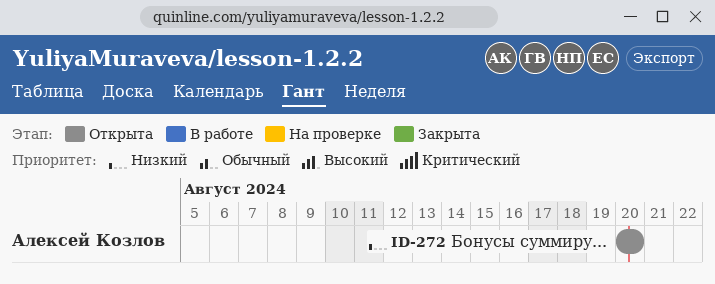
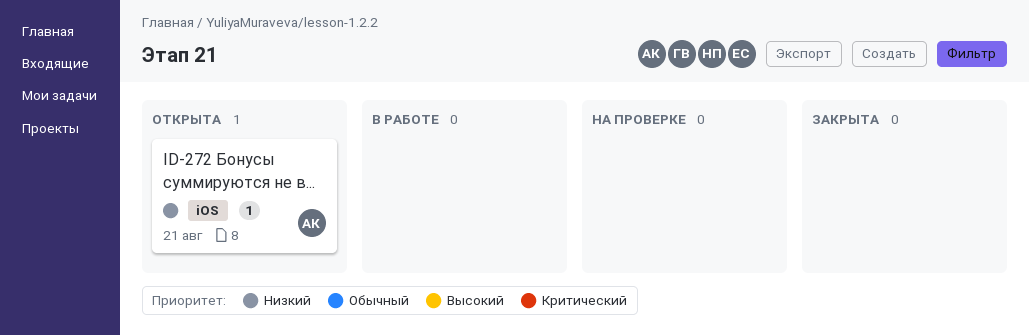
ID-272, due: Aug 20 -> Aug 21

